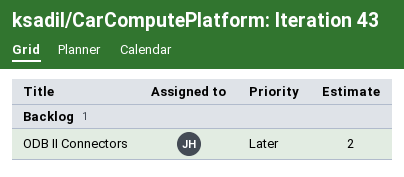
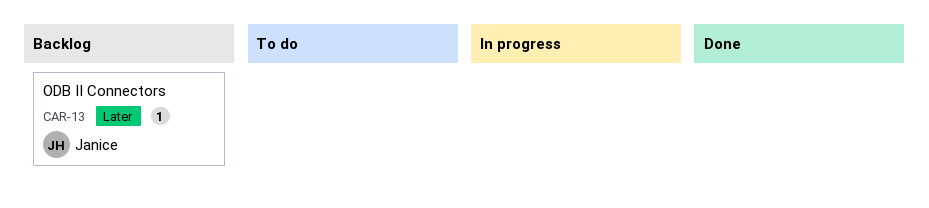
ODB II Connectors, estimate: 2 -> 1

